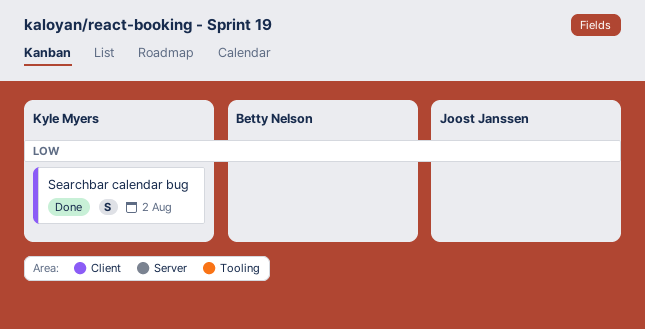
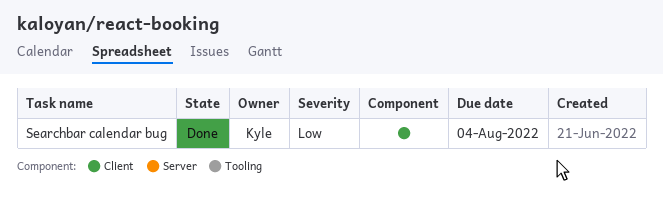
Searchbar calendar bug, due: Aug 2 -> Aug 4

